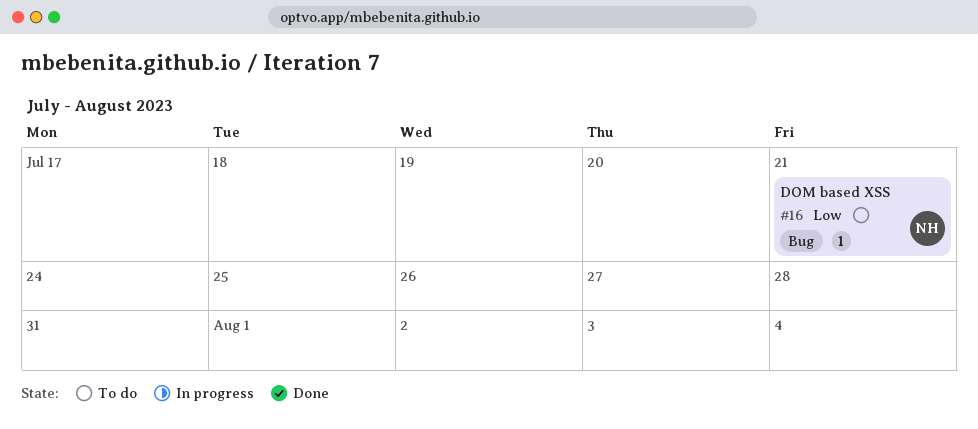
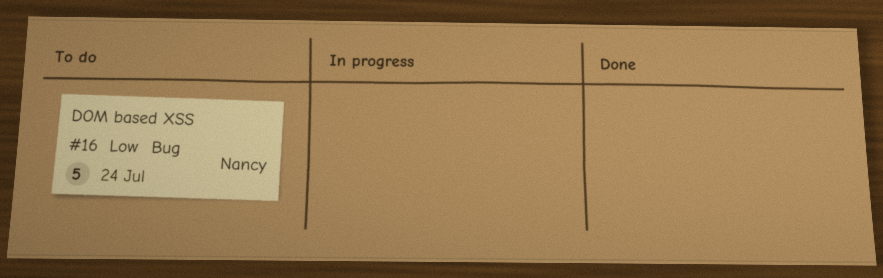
#16, estimate: 1 -> 5
#16, due: Jul 21 -> Jul 24

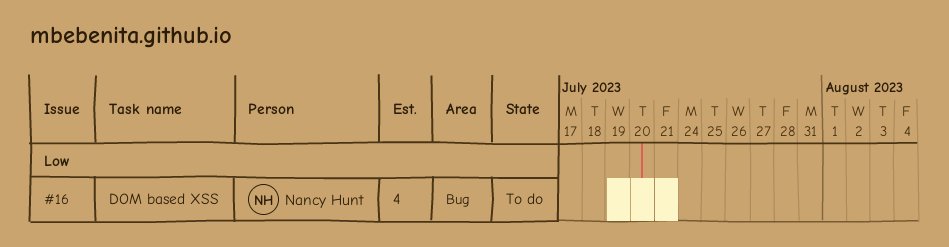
#16, estimate: 5 -> 4
#16, due: Jul 24 -> Jul 21

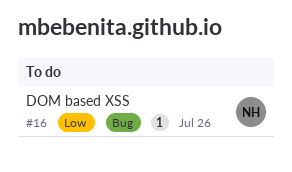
#16, estimate: 4 -> 1
#16, due: Jul 21 -> Jul 26

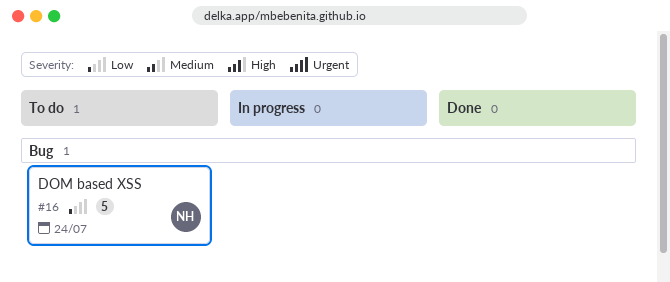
#16, estimate: 1 -> 5
#16, due: Jul 26 -> Jul 24

